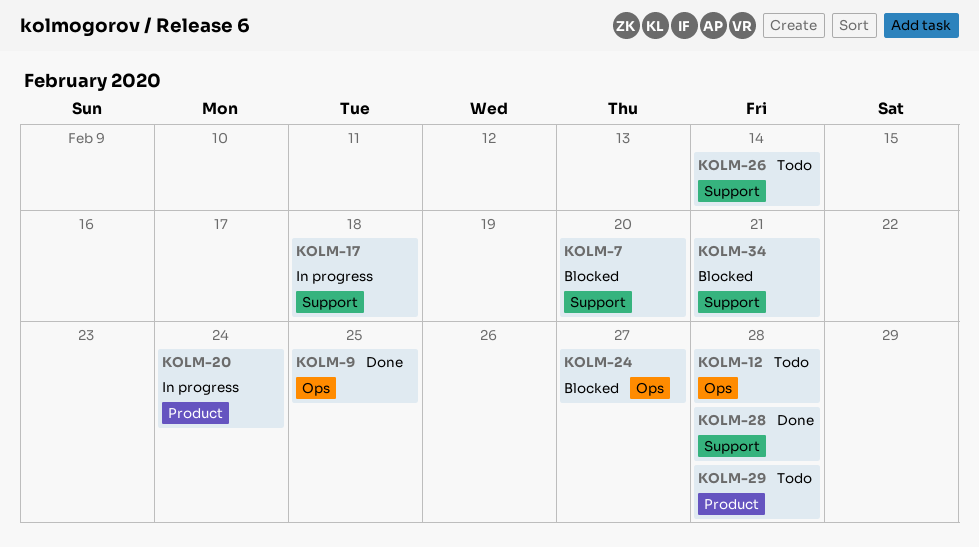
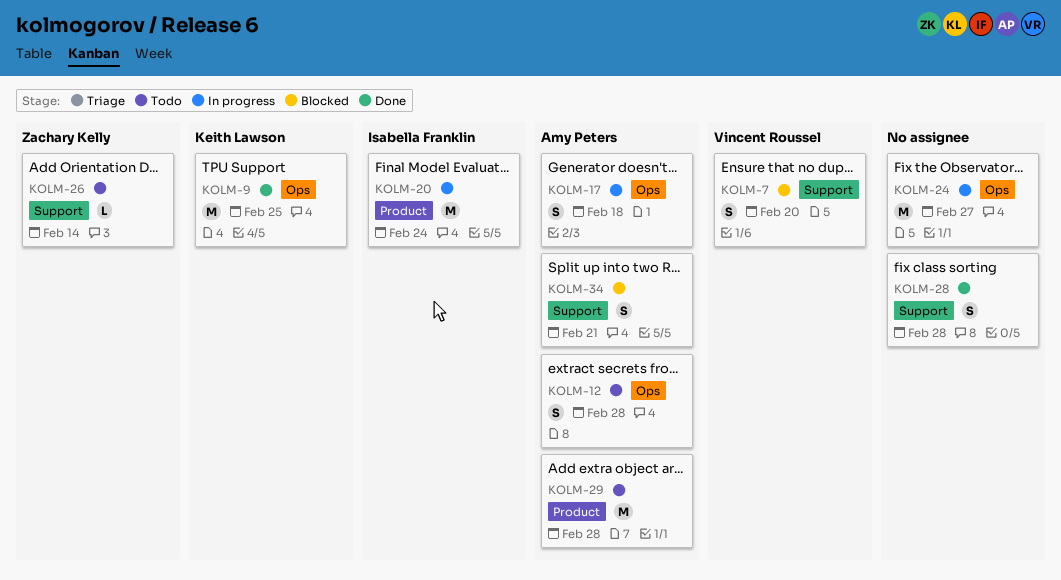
KOLM-17, label: Support -> Ops
KOLM-24, status: Blocked -> In progress

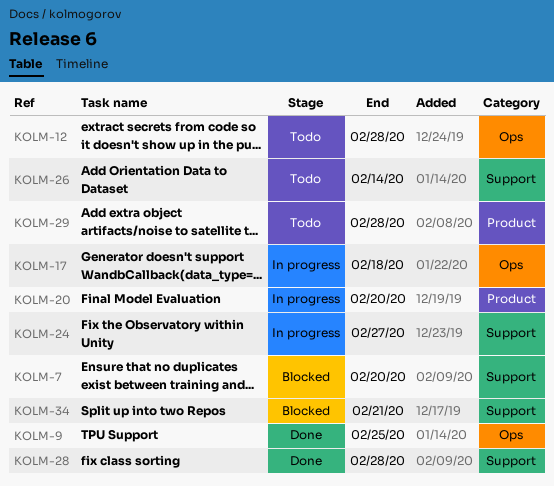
KOLM-20, due: Feb 24 -> Feb 20
KOLM-24, label: Ops -> Support

